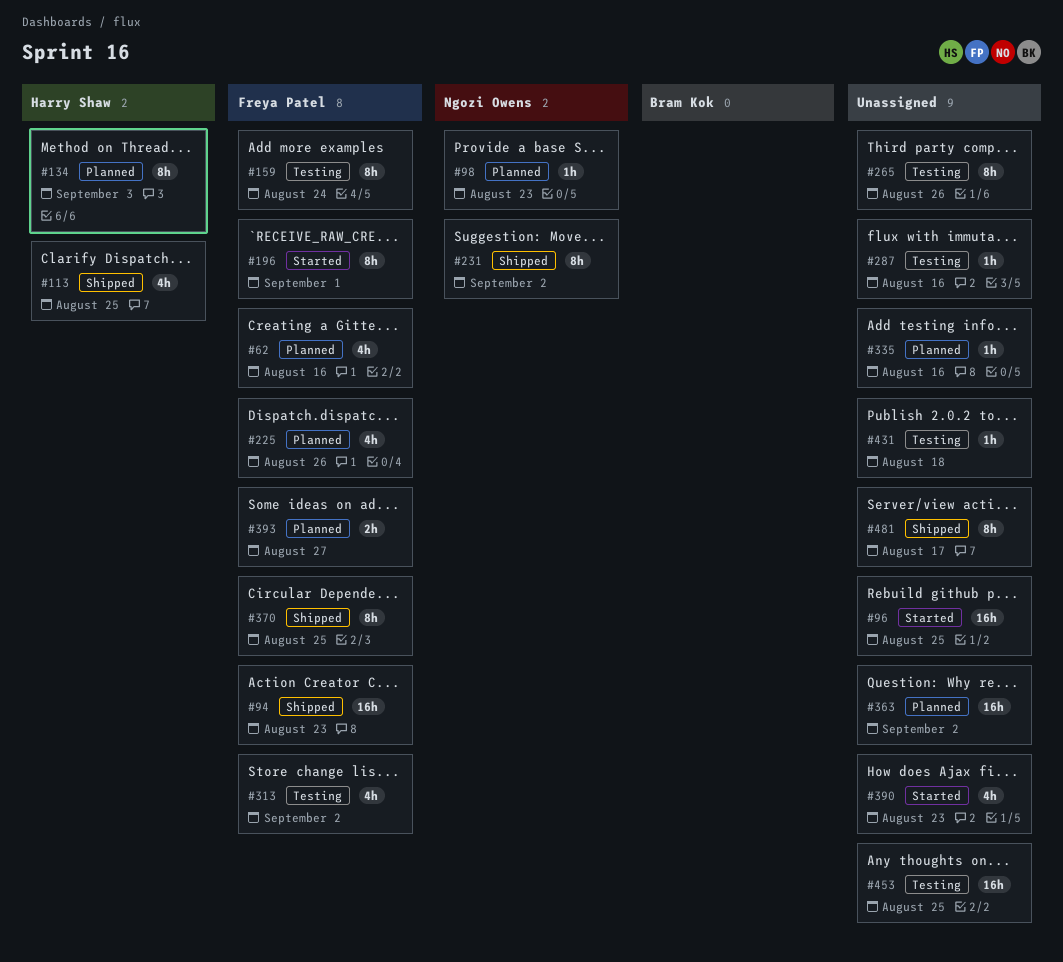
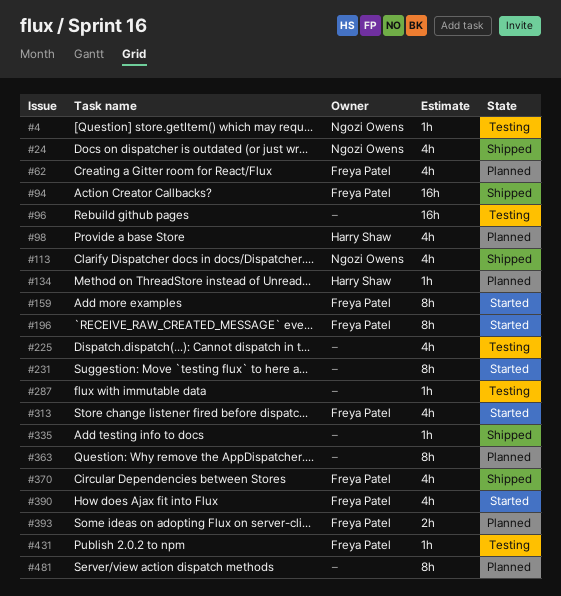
#4: none -> present
#24: none -> present
#96, status: Started -> Testing
#98, owner: Ngozi Owens -> Harry Shaw
#98, estimate: 1h -> 4h
#113, owner: Harry Shaw -> Ngozi Owens
#134, estimate: 8h -> 1h
#159, status: Testing -> Started
#225, status: Planned -> Testing
#225, owner: Freya Patel -> none
#231, status: Shipped -> Started
#231, owner: Ngozi Owens -> none
#265: present -> none
#313, status: Testing -> Started
#335, status: Planned -> Shipped
#363, estimate: 16h -> 8h
#370, estimate: 8h -> 4h
#390, owner: none -> Freya Patel
#431, owner: none -> Freya Patel
#453: present -> none
#481, status: Shipped -> Planned

